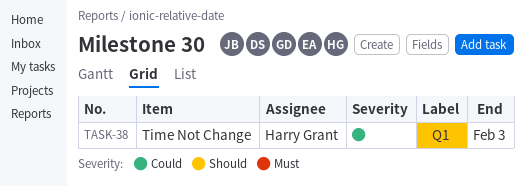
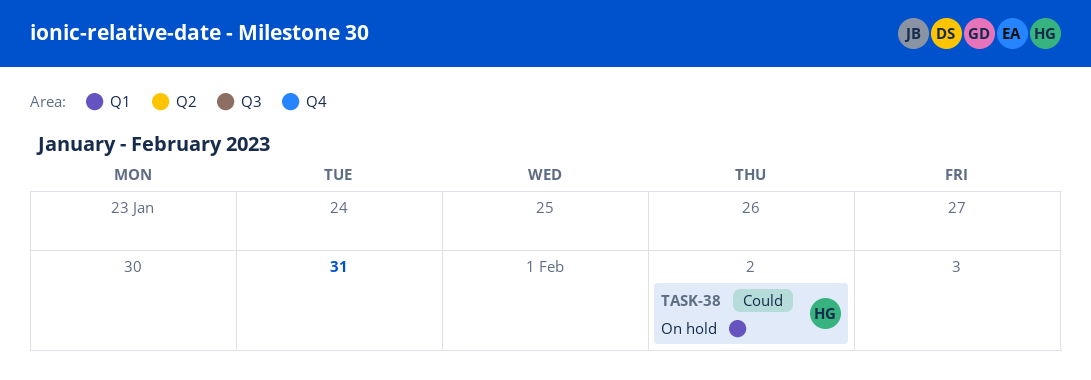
TASK-38, due: Feb 3 -> Feb 2

